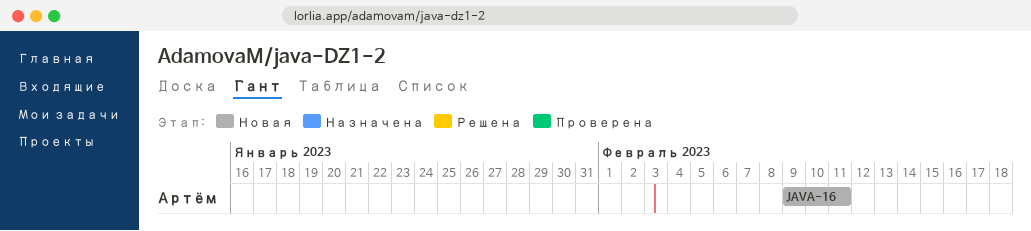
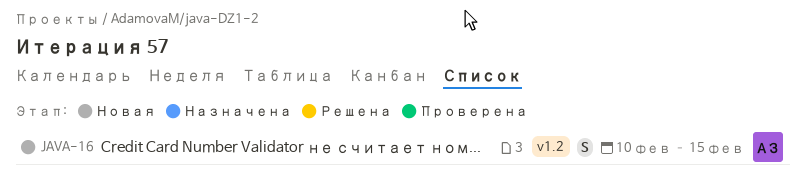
JAVA-16, start: Feb 9 -> Feb 10
JAVA-16, due: Feb 11 -> Feb 15

